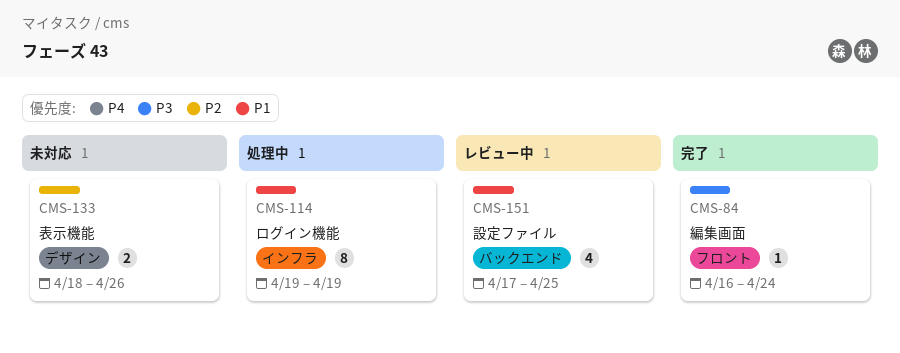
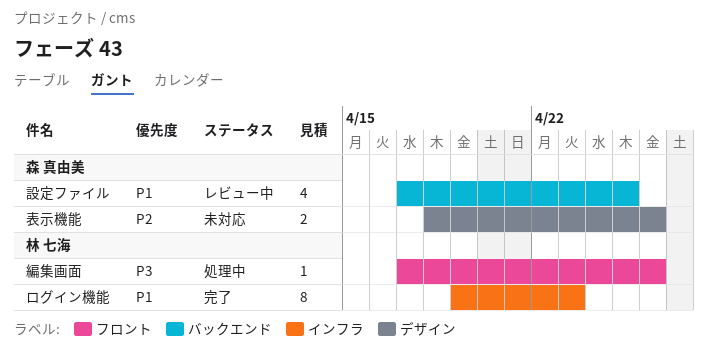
ログイン機能, status: 処理中 -> 完了
ログイン機能, due: Apr 19 -> Apr 23
編集画面, status: 完了 -> 処理中
編集画面, start: Apr 16 -> Apr 17
編集画面, due: Apr 24 -> Apr 26

